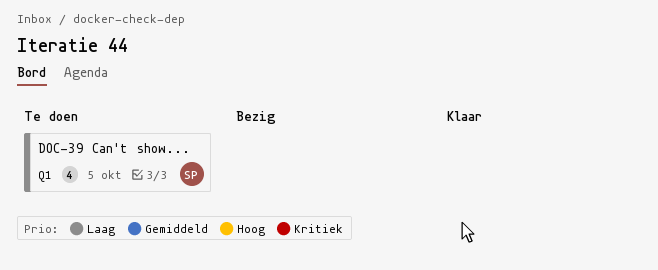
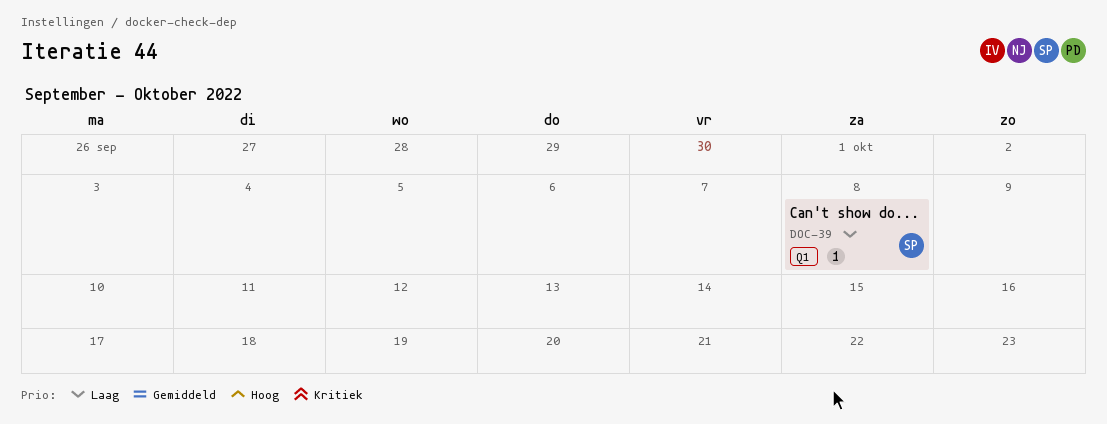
DOC-39, estimate: 4 -> 1
DOC-39, due: Oct 5 -> Oct 8

